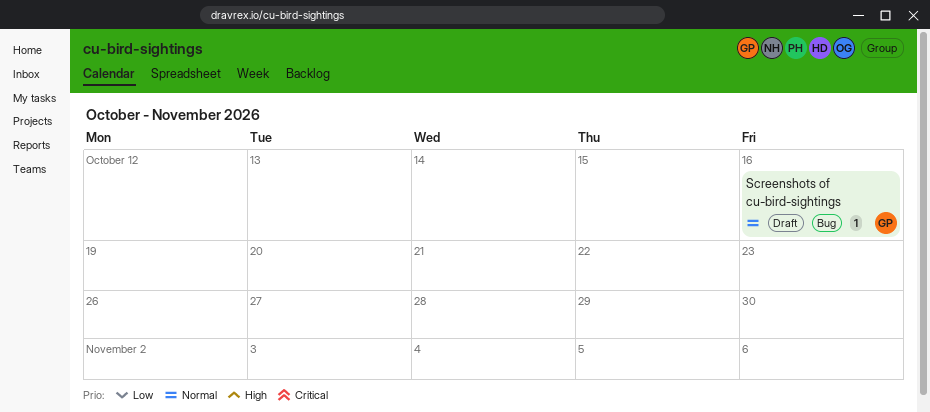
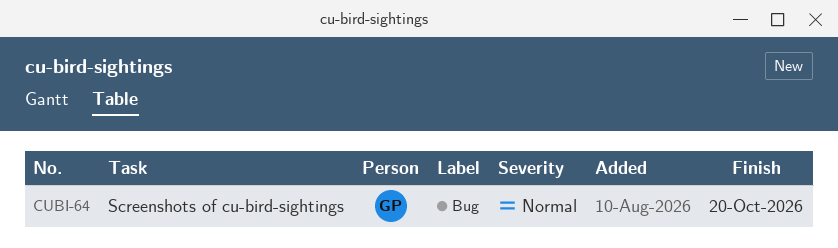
Screenshots of cu-bird-sightings, due: Oct 16 -> Oct 20

